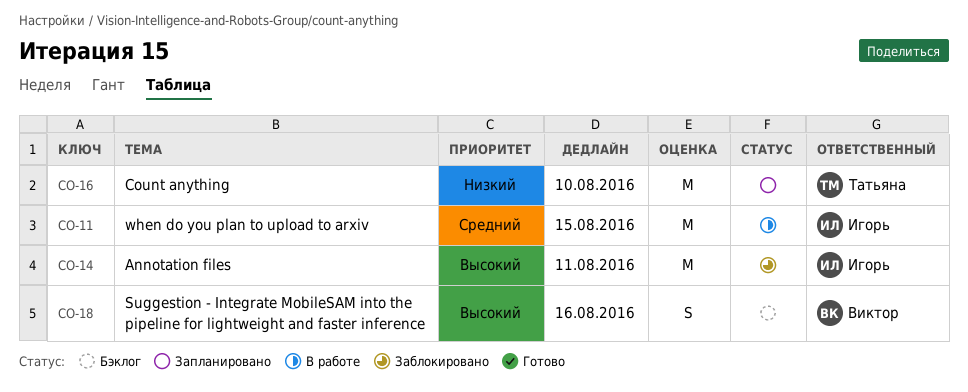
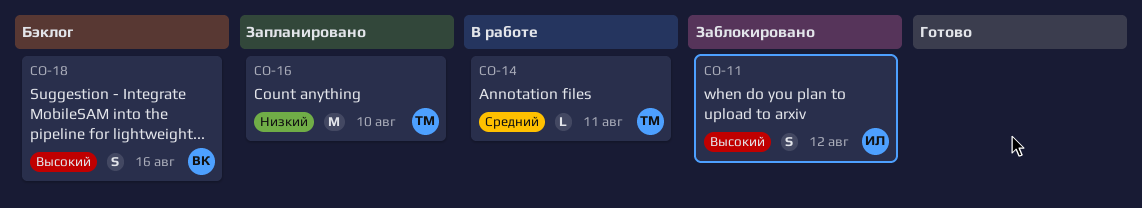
CO-11, status: В работе -> Заблокировано
CO-11, priority: Средний -> Высокий
CO-11, estimate: M -> S
CO-11, due: Aug 15 -> Aug 12
CO-14, status: Заблокировано -> В работе
CO-14, owner: Игорь -> Татьяна
CO-14, priority: Высокий -> Средний
CO-14, estimate: M -> L

